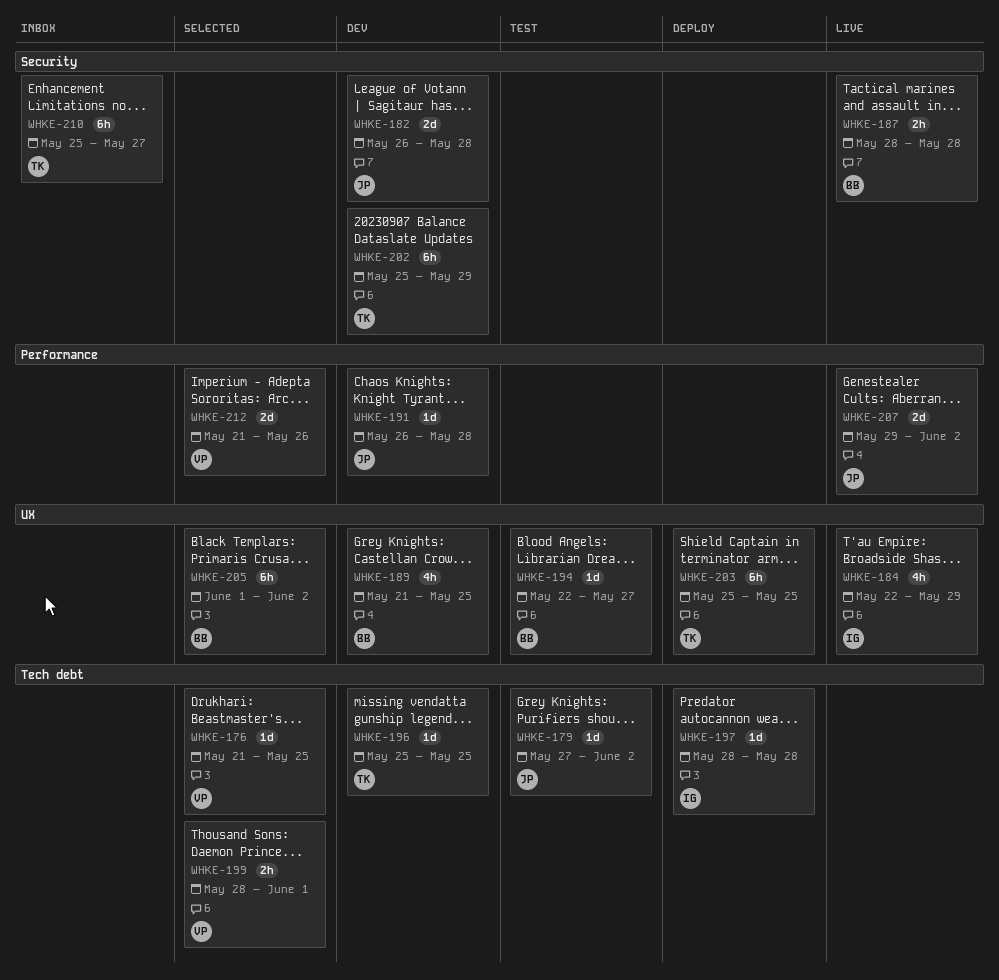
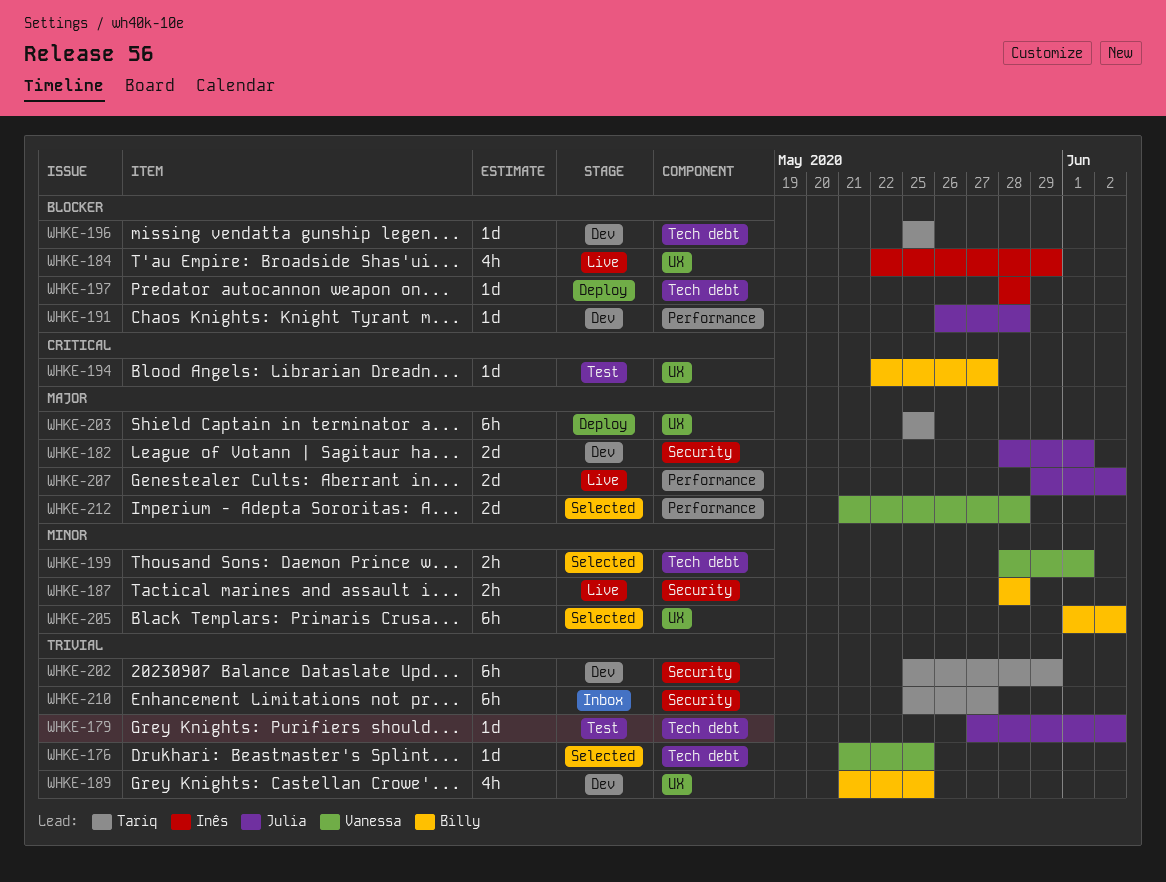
WHKE-182, start: May 26 -> May 28
WHKE-182, due: May 28 -> Jun 1
WHKE-212, due: May 26 -> May 28

